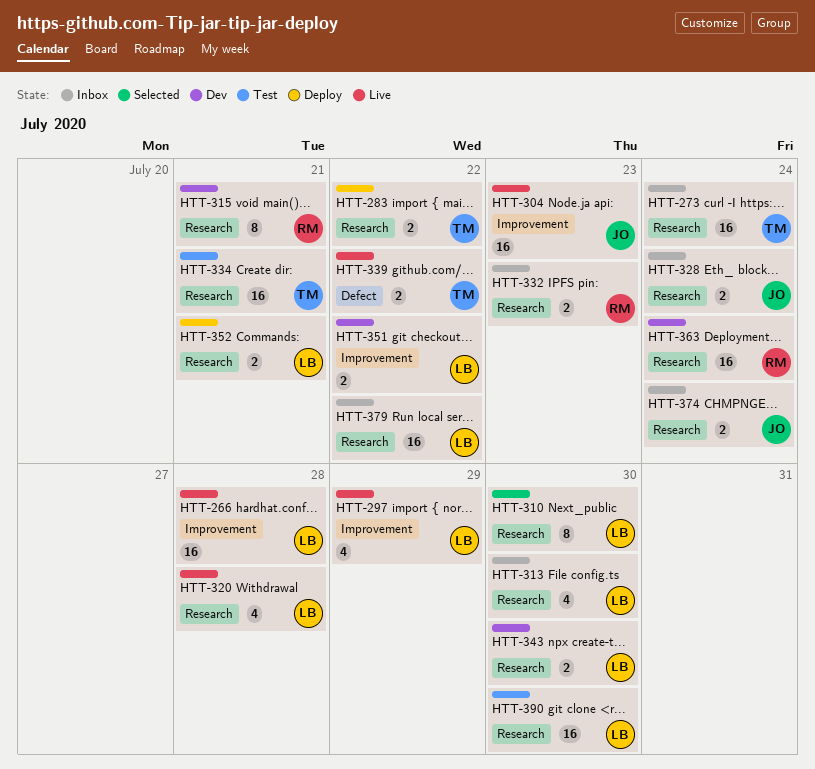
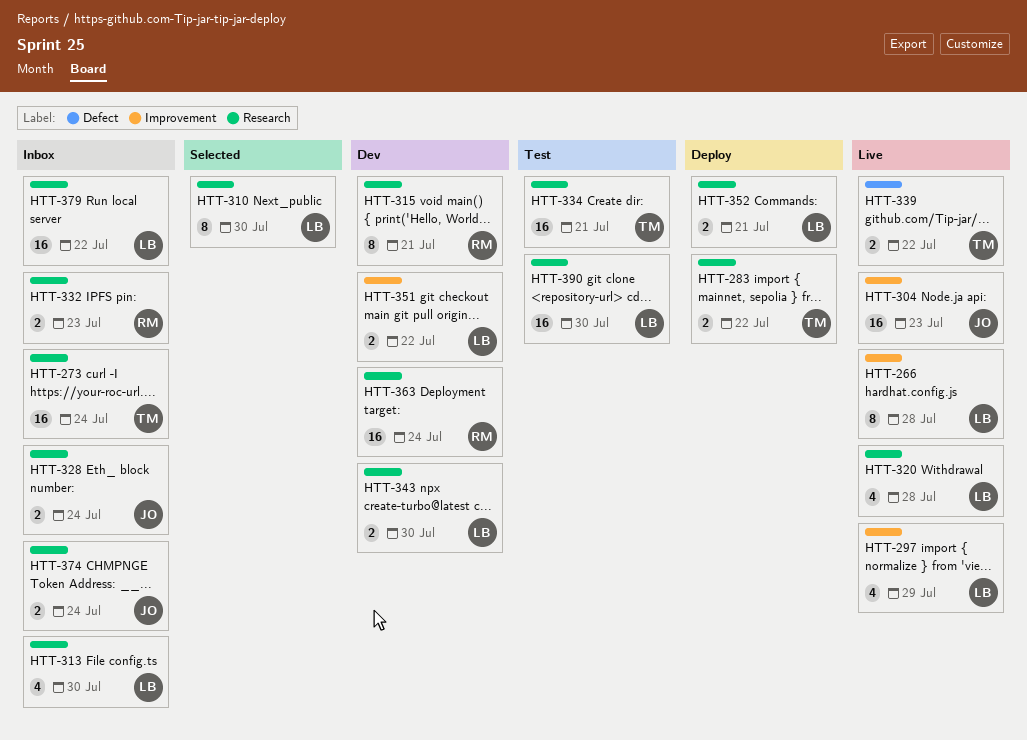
HTT-266, estimate: 16 -> 8

